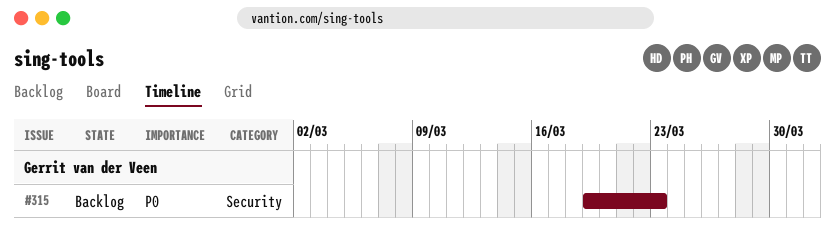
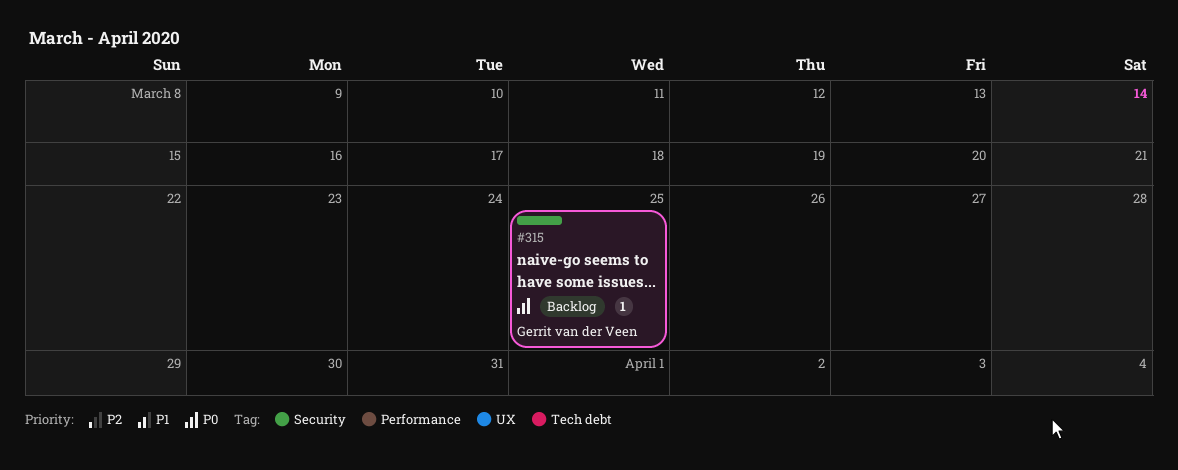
#315, due: Mar 23 -> Mar 25

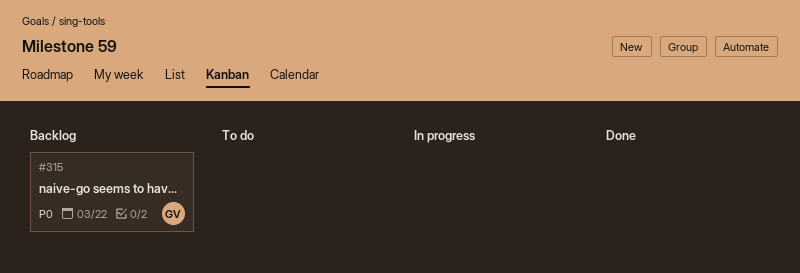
#315, due: Mar 25 -> Mar 22

